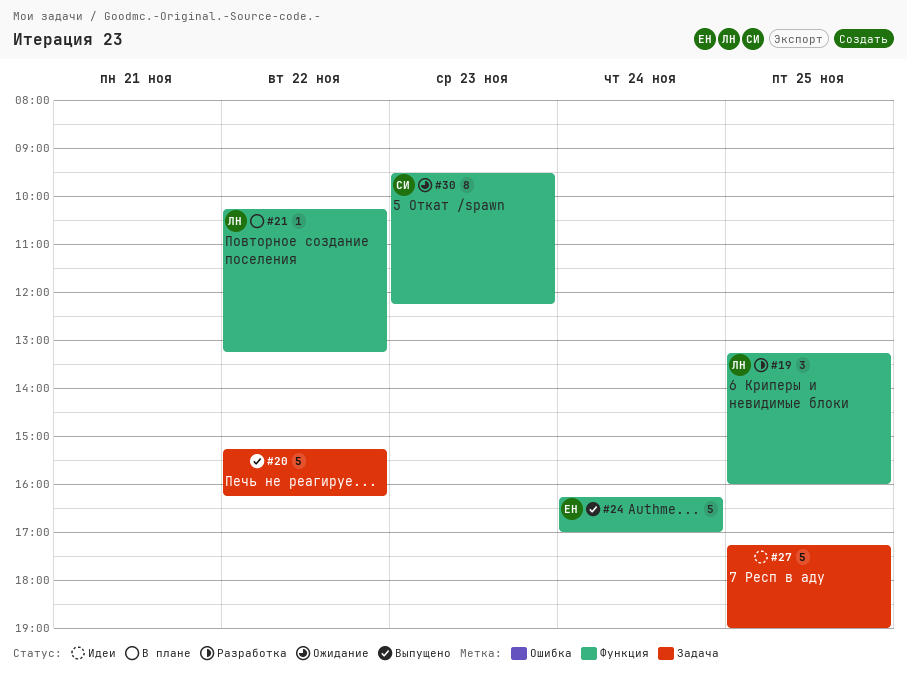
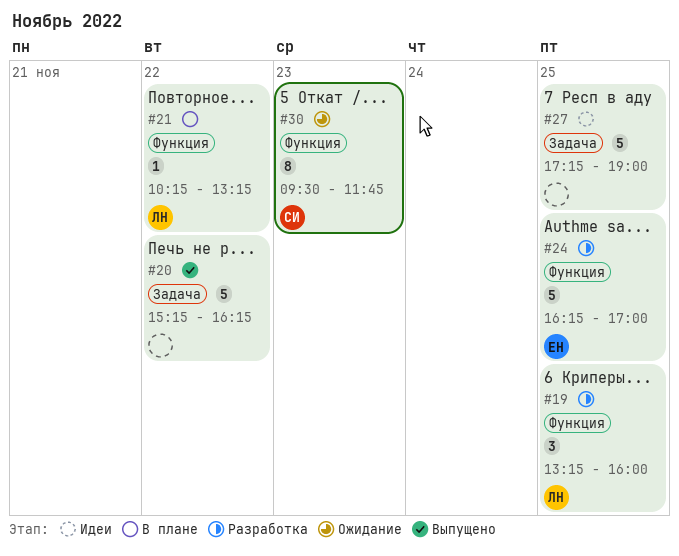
#24, status: Выпущено -> Разработка
#24, day: Nov 24 -> Nov 25
#30, ends: 12:15 -> 11:45

